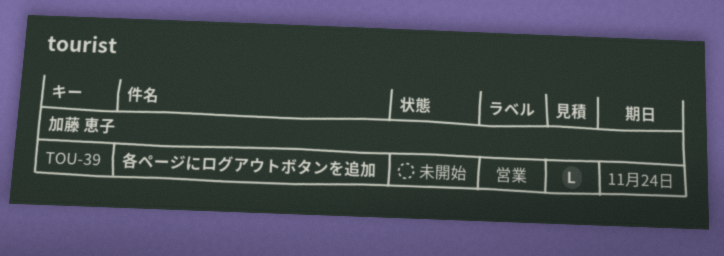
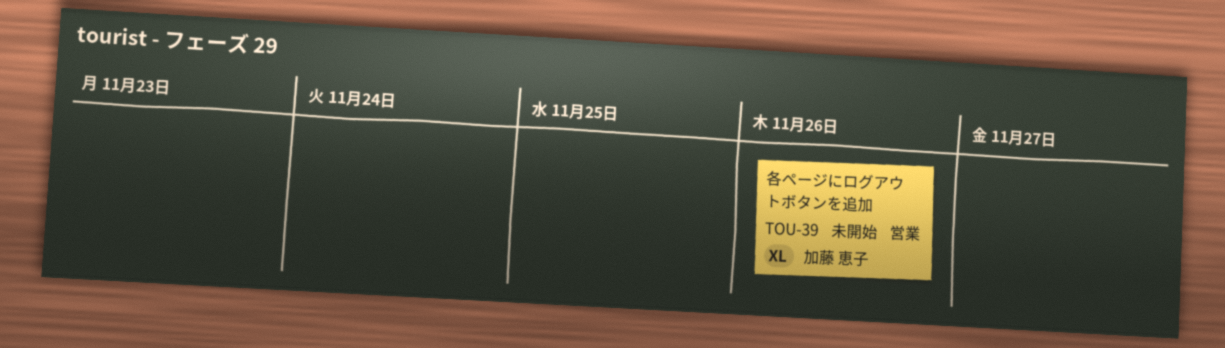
TOU-39, estimate: L -> XL
TOU-39, due: Nov 24 -> Nov 26

